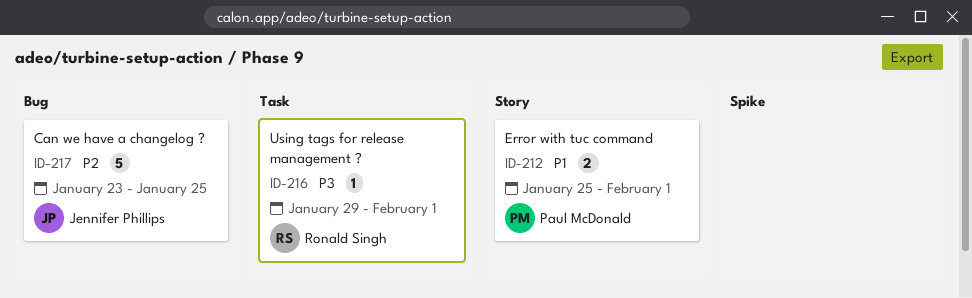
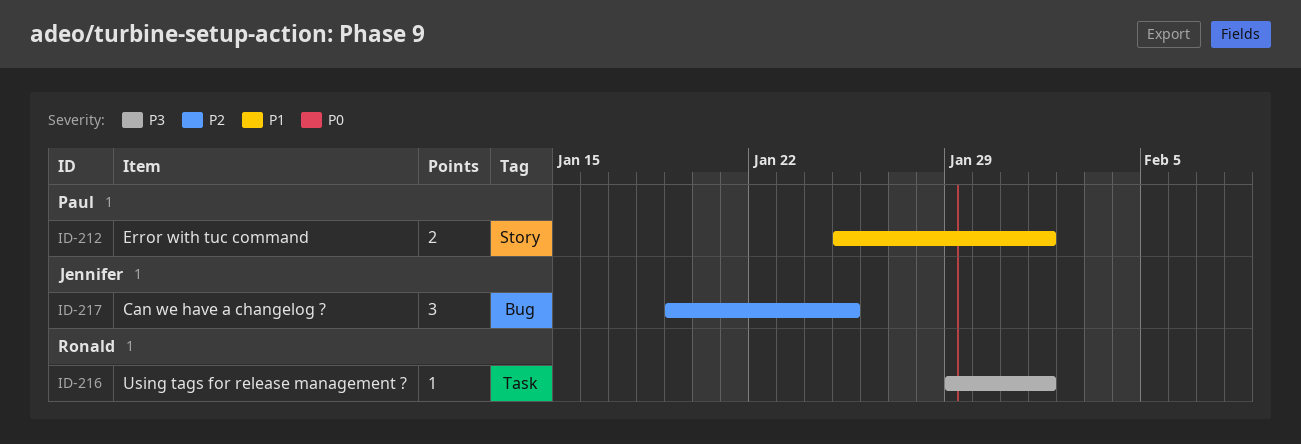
ID-217, estimate: 5 -> 3
ID-217, start: Jan 23 -> Jan 19

